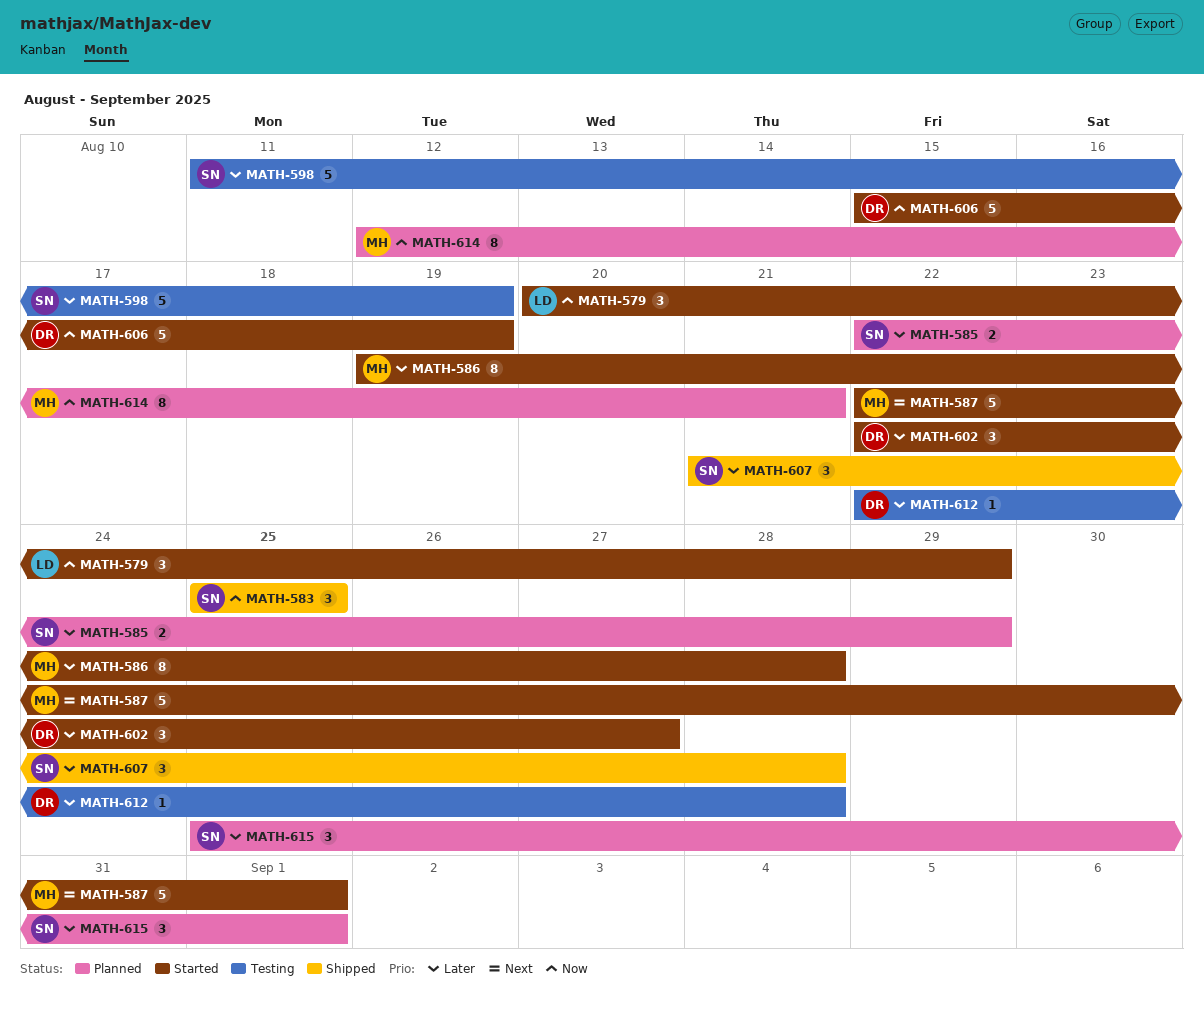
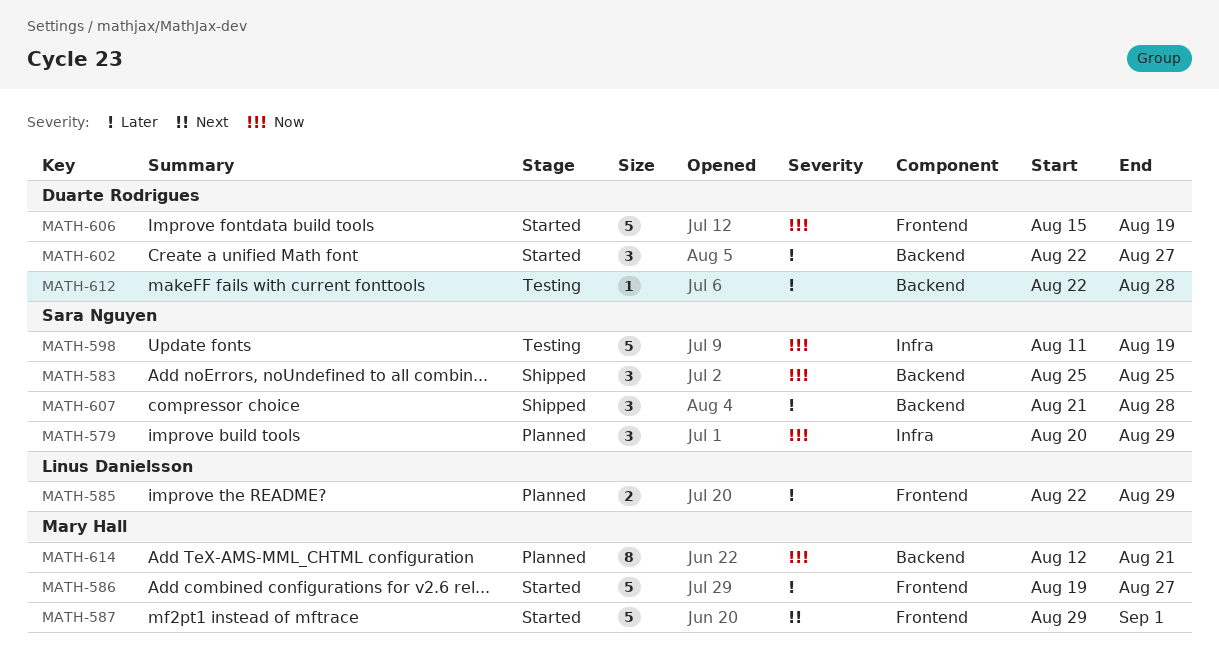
MATH-579, status: Started -> Planned
MATH-579, owner: Linus Danielsson -> Sara Nguyen
MATH-585, owner: Sara Nguyen -> Linus Danielsson
MATH-586, estimate: 8 -> 5
MATH-586, due: Aug 28 -> Aug 27
MATH-587, start: Aug 22 -> Aug 29
MATH-598, priority: Later -> Now
MATH-615: present -> none

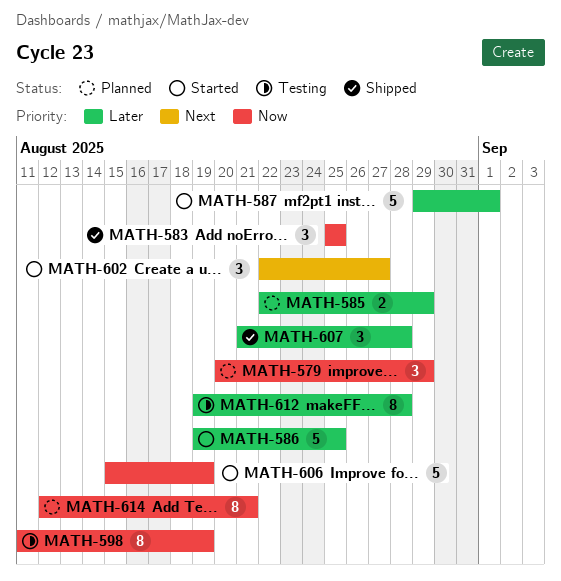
MATH-586, due: Aug 27 -> Aug 25
MATH-587, priority: Next -> Later
MATH-598, estimate: 5 -> 8
MATH-602, priority: Later -> Next
MATH-612, estimate: 1 -> 8
MATH-612, start: Aug 22 -> Aug 19

